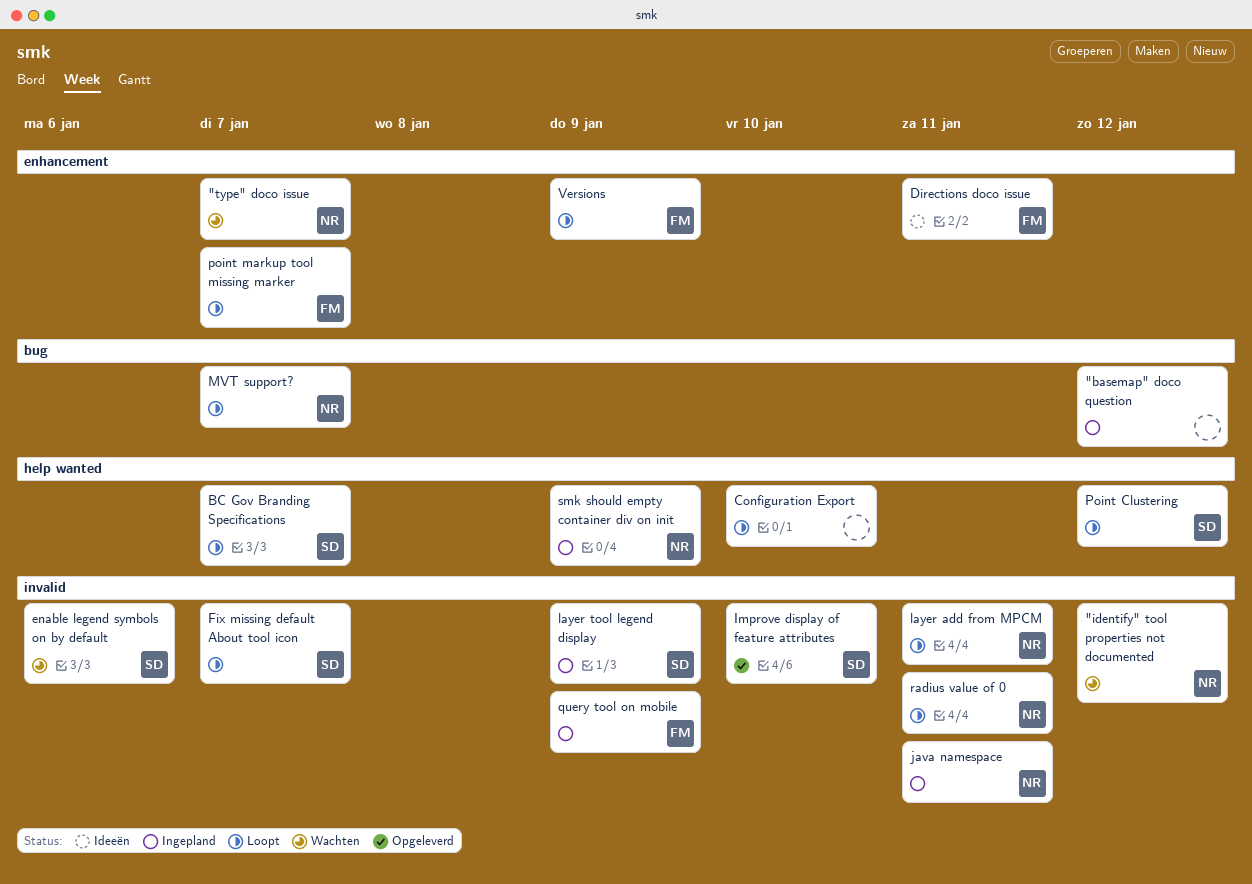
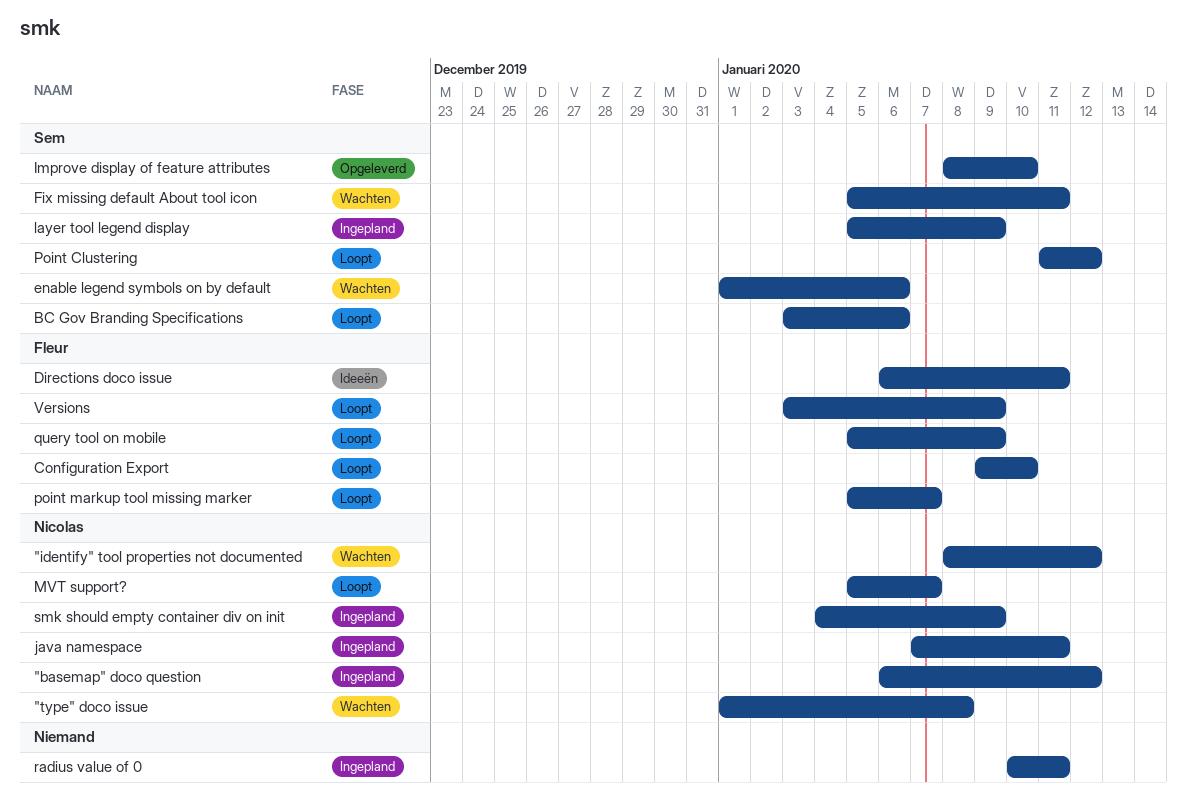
"basemap" doco question, owner: none -> Nicolas
"type" doco issue, due: Jan 7 -> Jan 8
BC Gov Branding Specifications, due: Jan 7 -> Jan 6
Configuration Export, owner: none -> Fleur
Fix missing default About tool icon, status: Loopt -> Wachten
Fix missing default About tool icon, due: Jan 7 -> Jan 11
layer add from MPCM: present -> none
query tool on mobile, status: Ingepland -> Loopt
radius value of 0, status: Loopt -> Ingepland
radius value of 0, owner: Nicolas -> none

